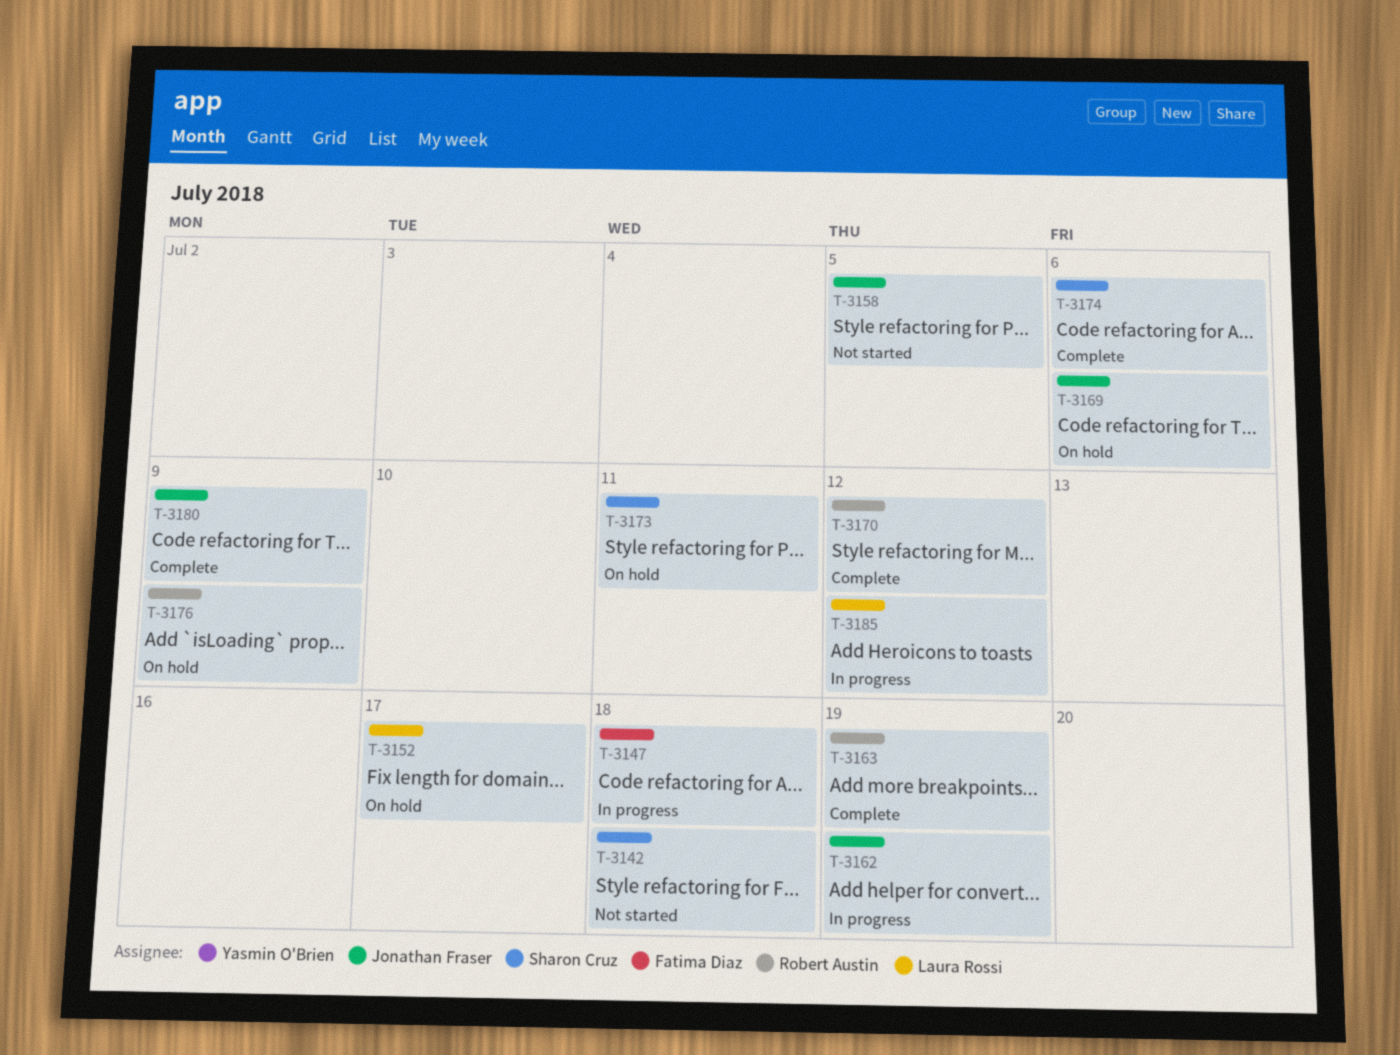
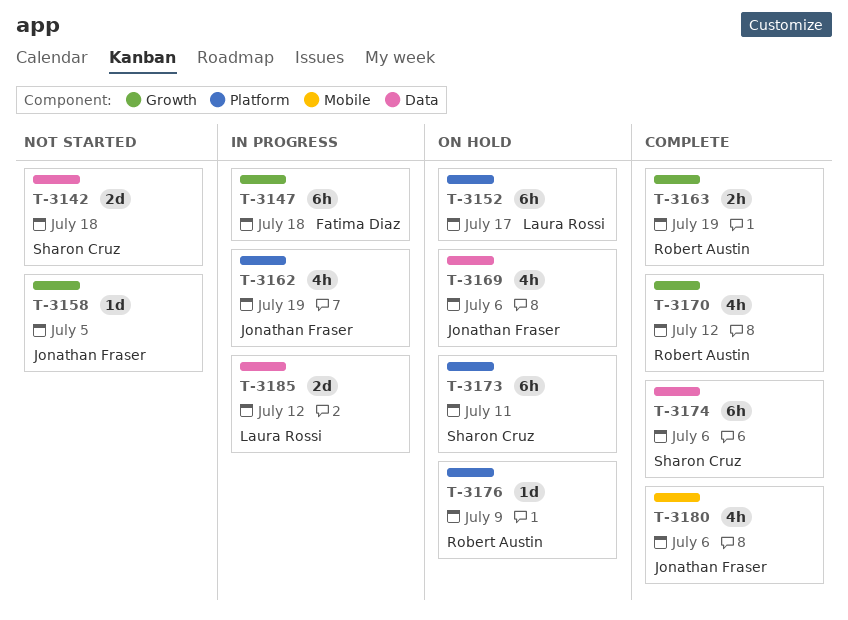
T-3180, due: Jul 9 -> Jul 6

